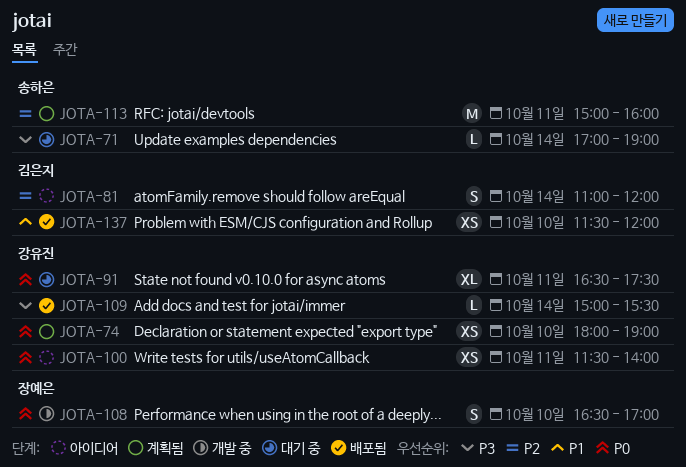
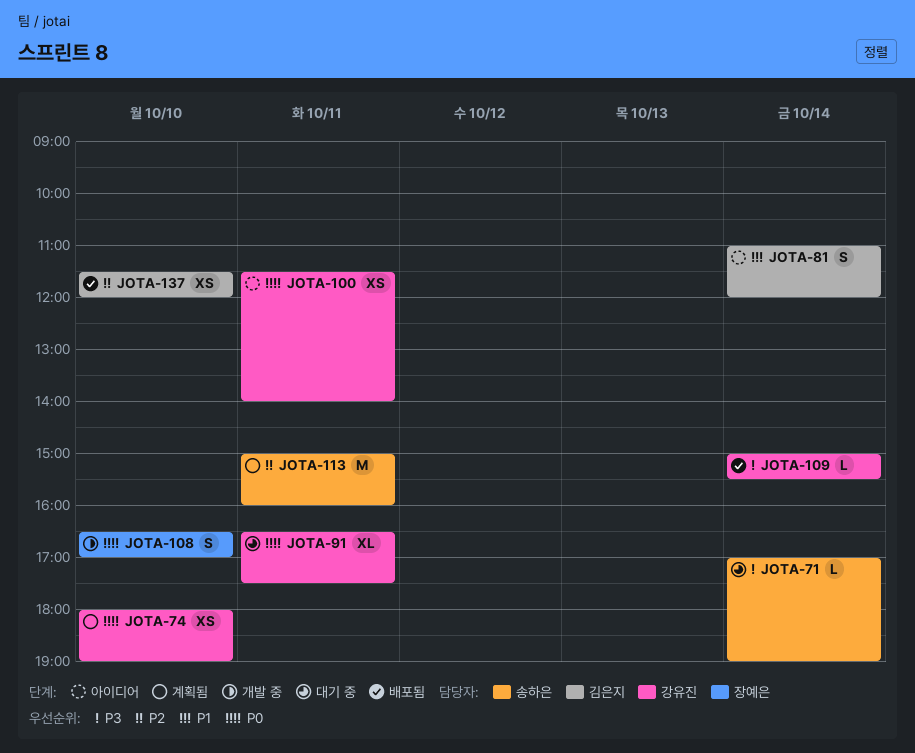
JOTA-81, priority: P2 -> P1
JOTA-137, priority: P1 -> P2

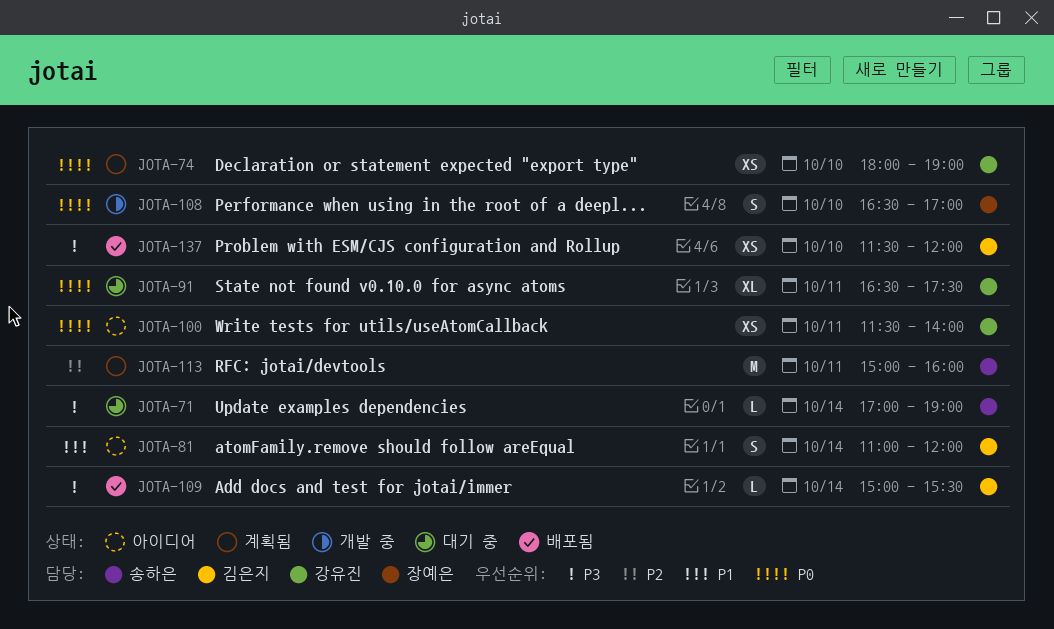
JOTA-109, owner: 강유진 -> 김은지
JOTA-137, priority: P2 -> P3

